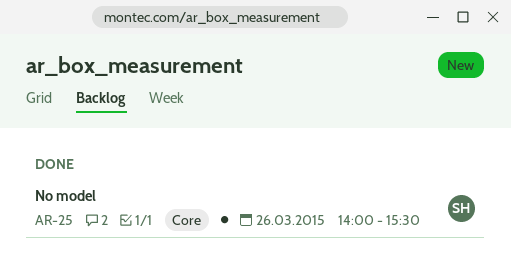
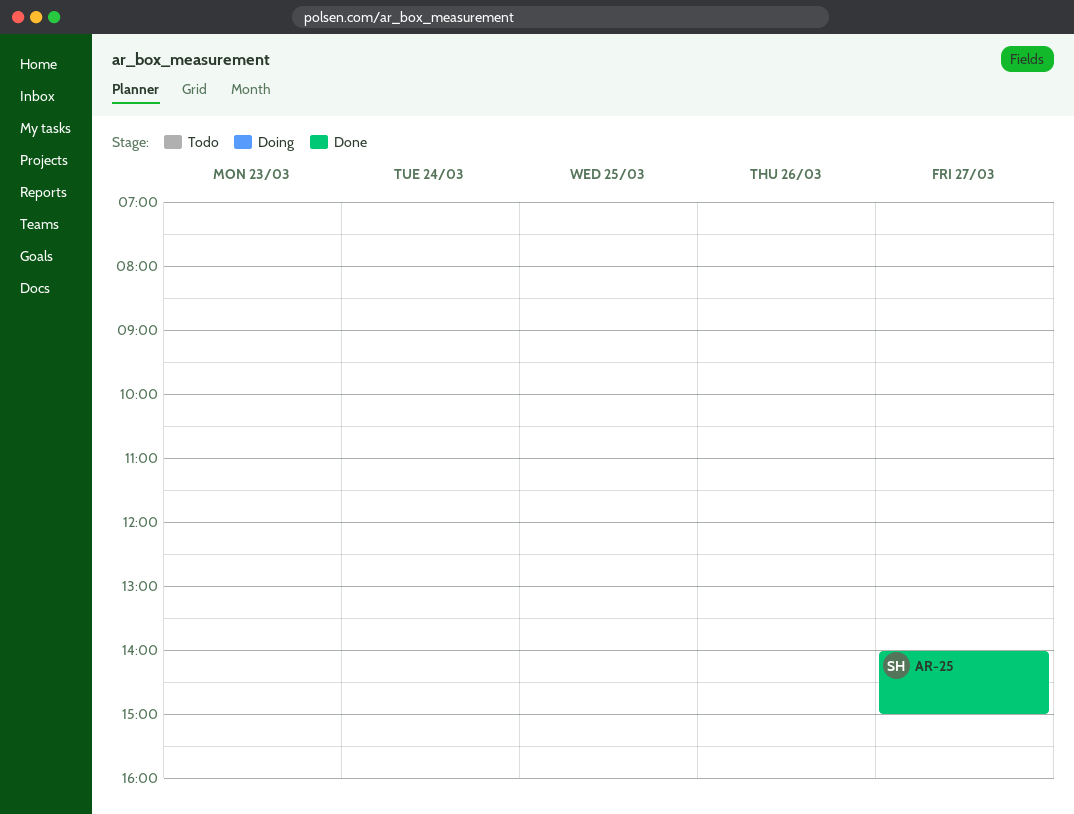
AR-25, day: Mar 26 -> Mar 27
AR-25, ends: 15:30 -> 15:00

